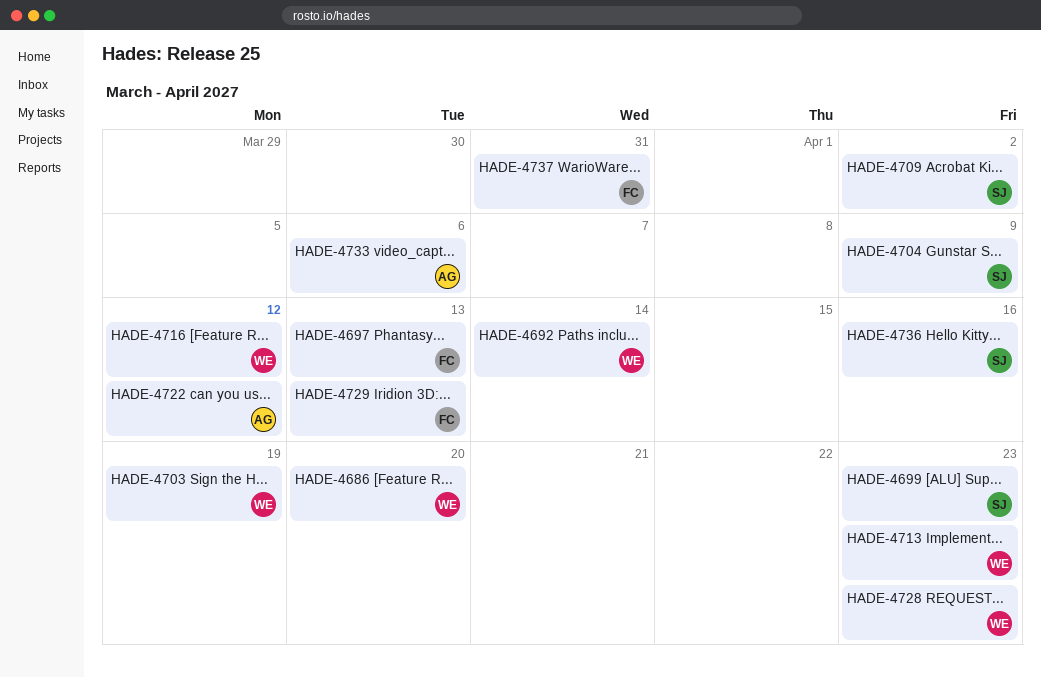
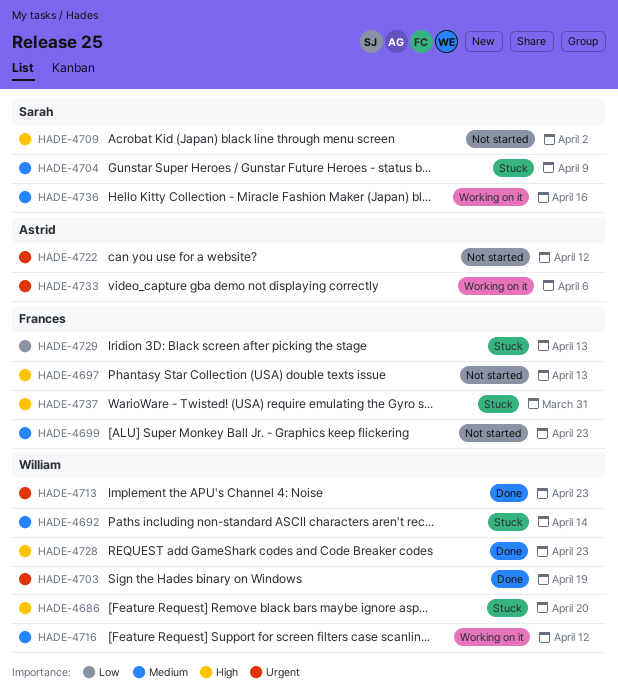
HADE-4699, owner: Sarah -> Frances

